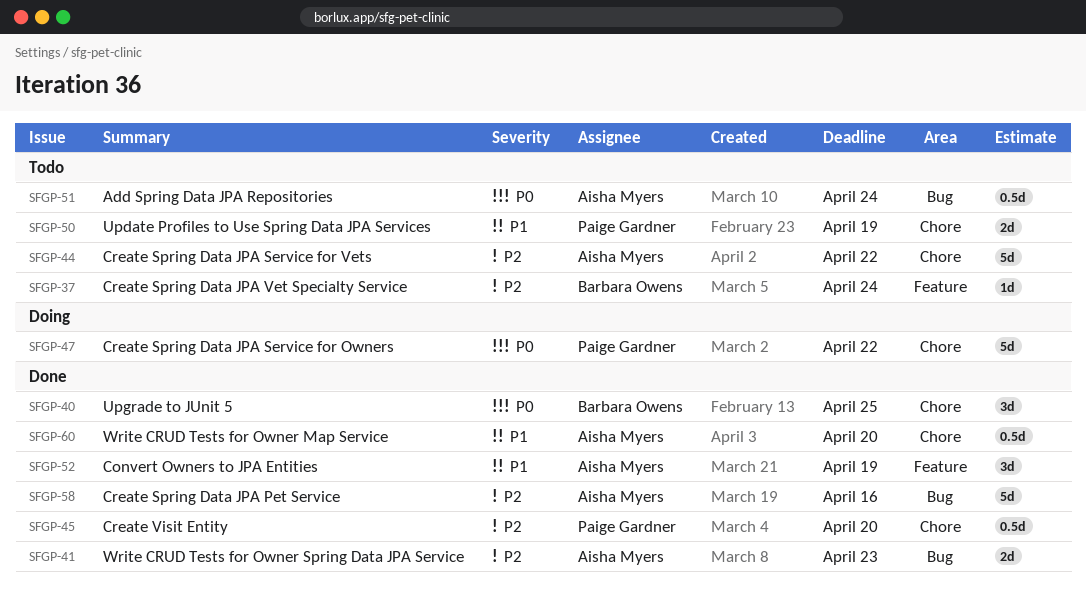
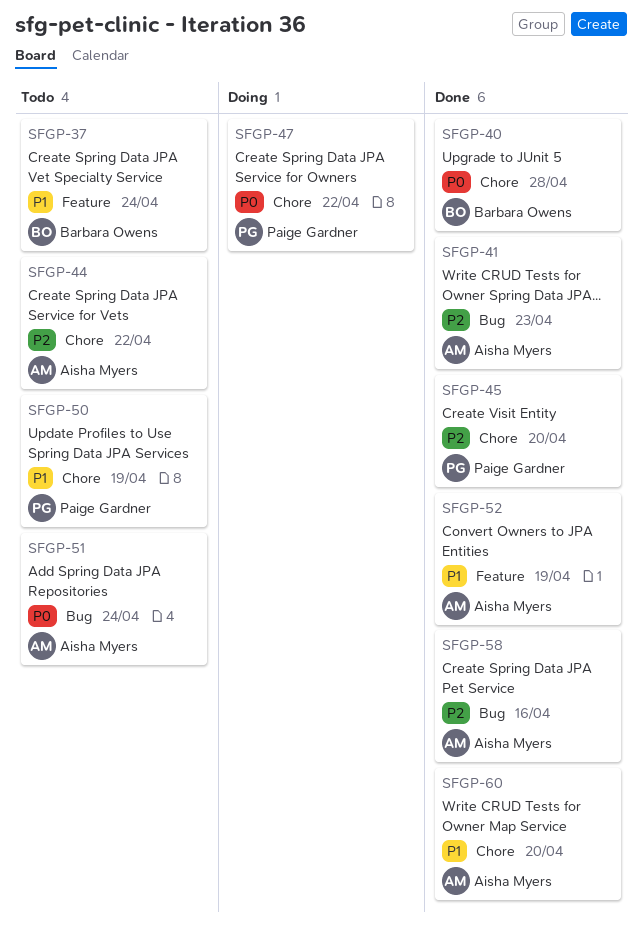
SFGP-37, priority: P2 -> P1
SFGP-40, due: Apr 25 -> Apr 28

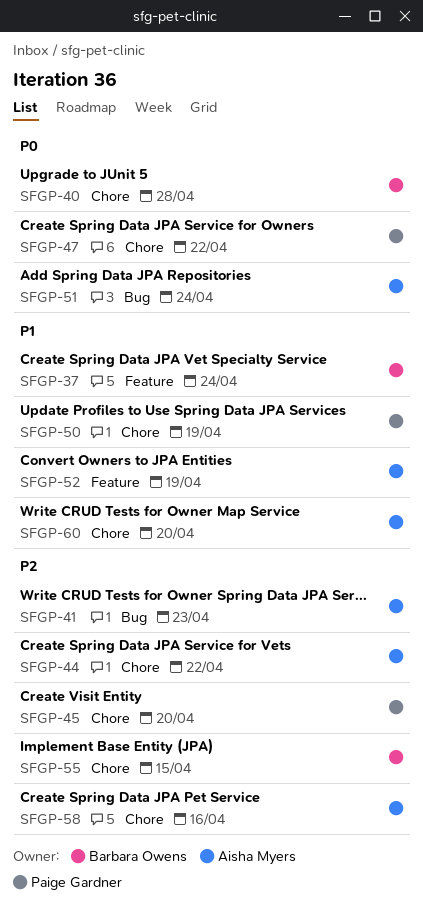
SFGP-55: none -> present
SFGP-58, label: Bug -> Chore

